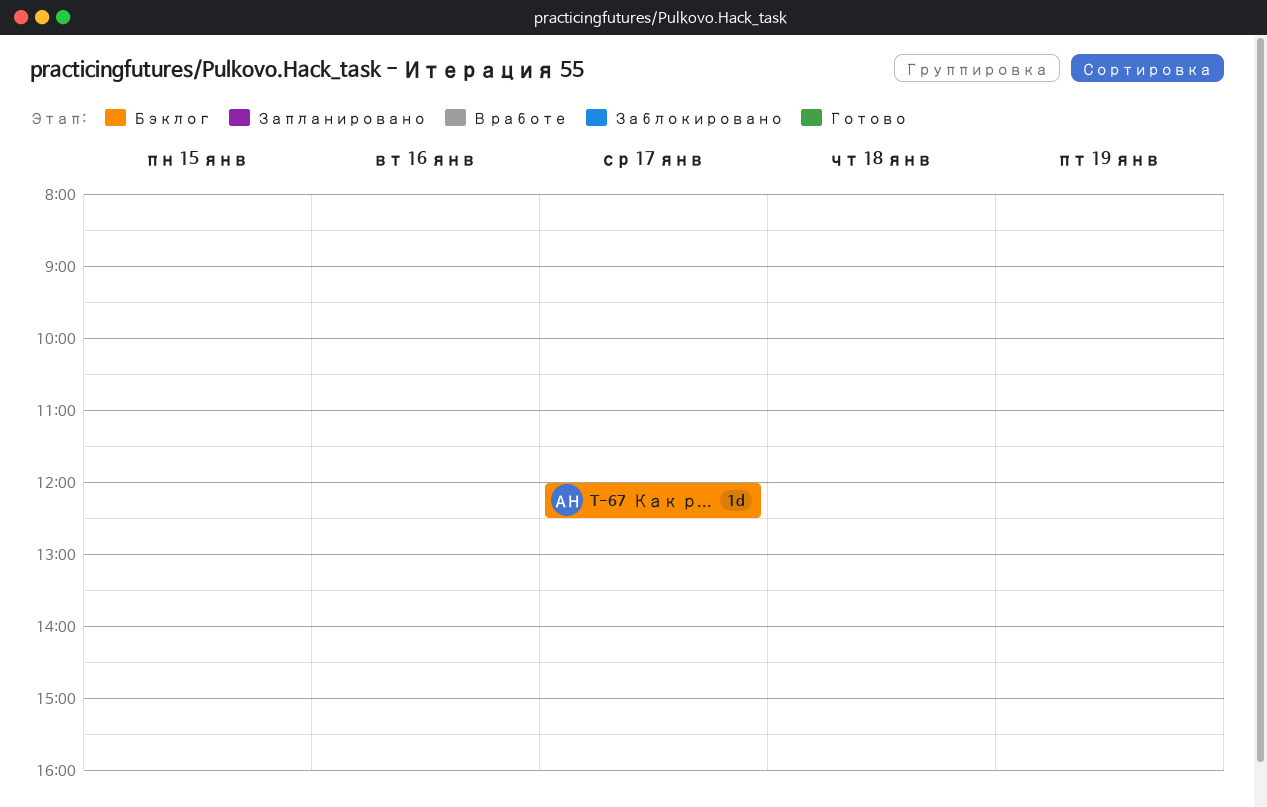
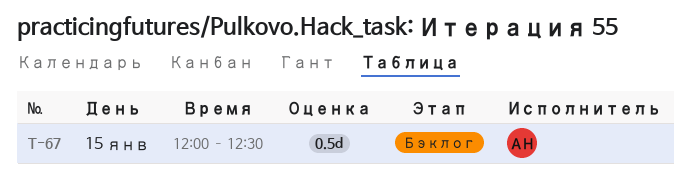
T-67, estimate: 1d -> 0.5d
T-67, day: Jan 17 -> Jan 15

